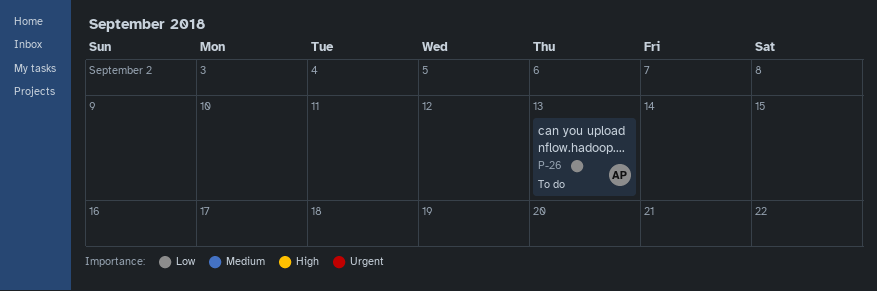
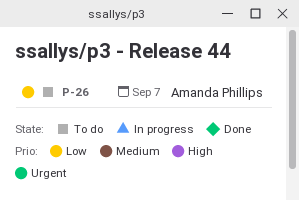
P-26, due: Sep 13 -> Sep 7

